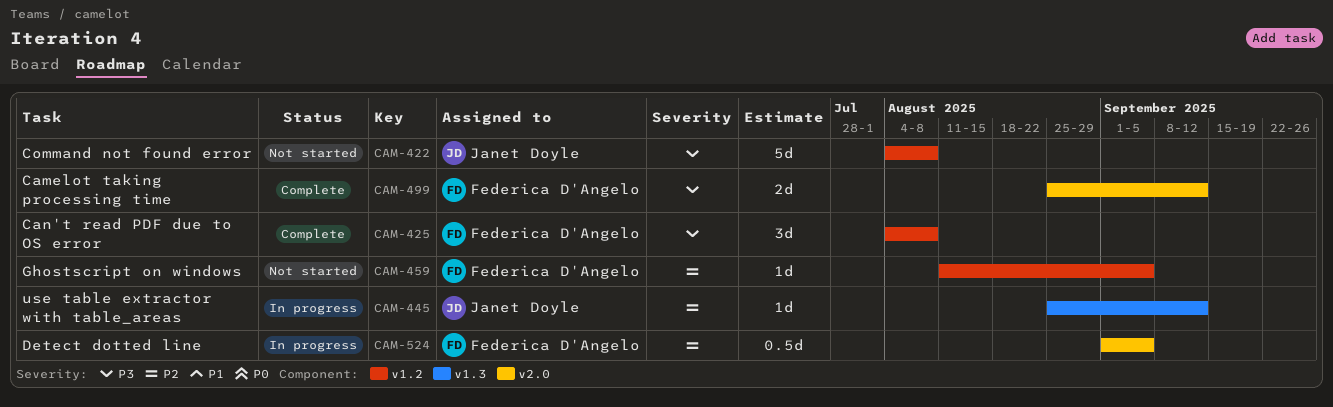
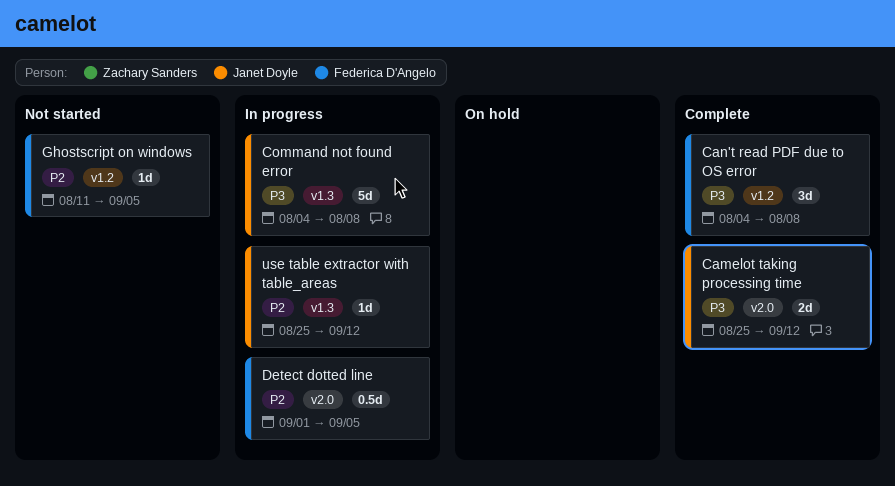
Camelot taking processing time, owner: Federica D'Angelo -> Janet Doyle
Command not found error, status: Not started -> In progress
Command not found error, label: v1.2 -> v1.3

